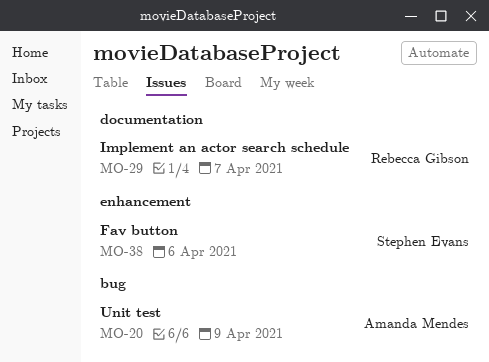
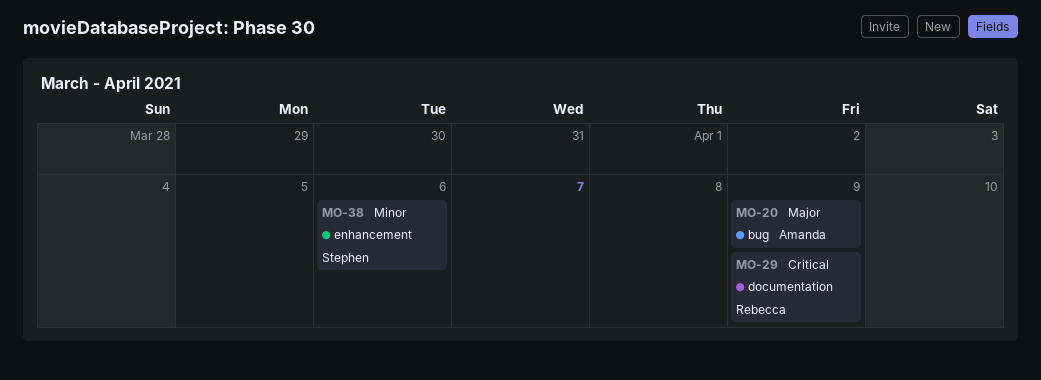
MO-29, due: Apr 7 -> Apr 9

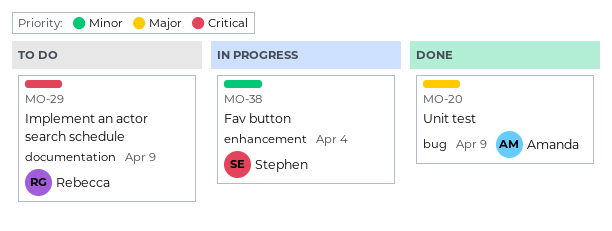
MO-38, due: Apr 6 -> Apr 4

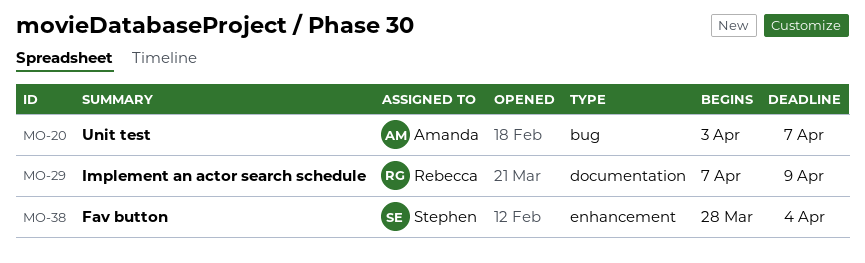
MO-20, due: Apr 9 -> Apr 7

